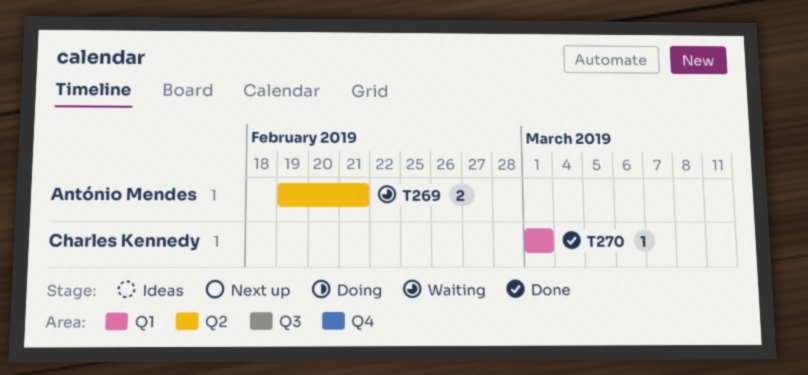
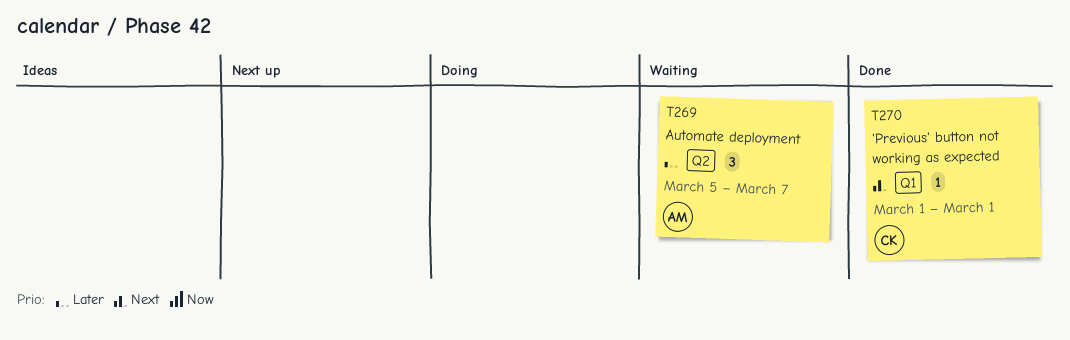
T269, estimate: 2 -> 3
T269, start: Feb 19 -> Mar 5
T269, due: Feb 21 -> Mar 7

